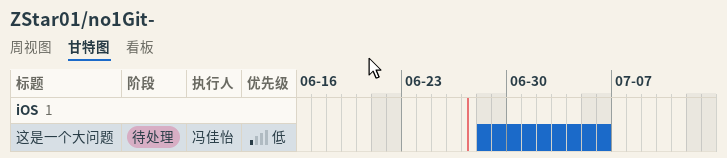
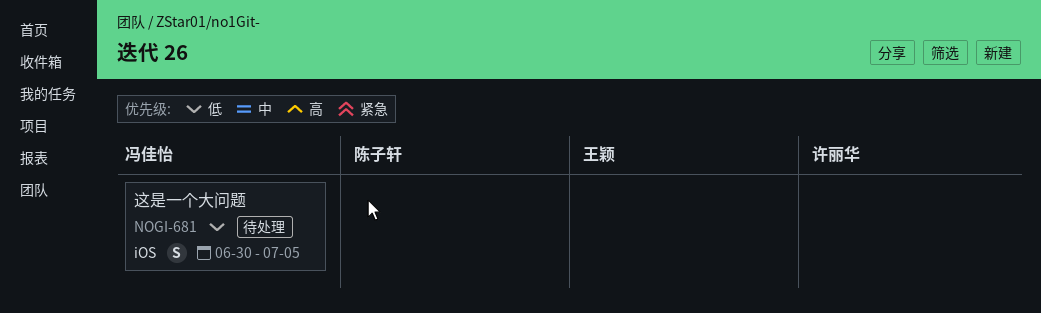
这是一个大问题, start: Jun 28 -> Jun 30
这是一个大问题, due: Jul 6 -> Jul 5

